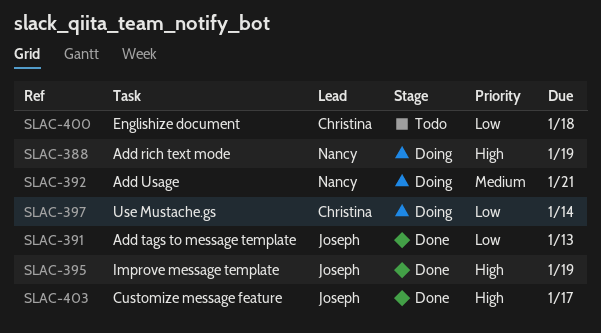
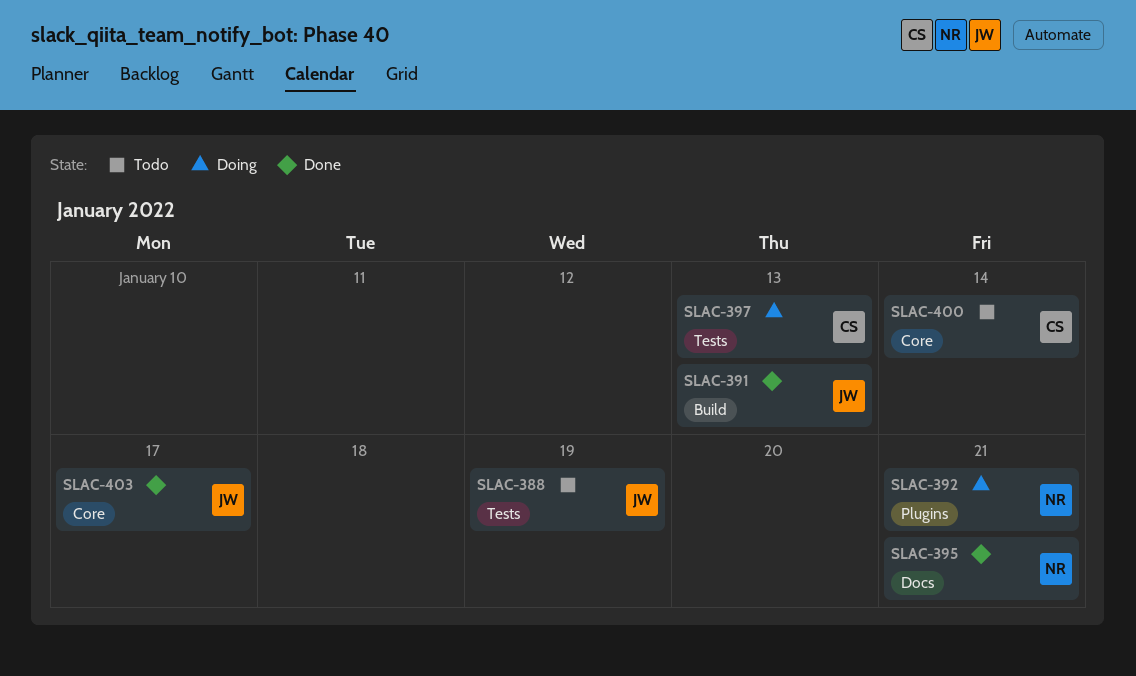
SLAC-388, status: Doing -> Todo
SLAC-388, owner: Nancy -> Joseph
SLAC-395, owner: Joseph -> Nancy
SLAC-395, due: Jan 19 -> Jan 21
SLAC-397, due: Jan 14 -> Jan 13
SLAC-400, due: Jan 18 -> Jan 14

